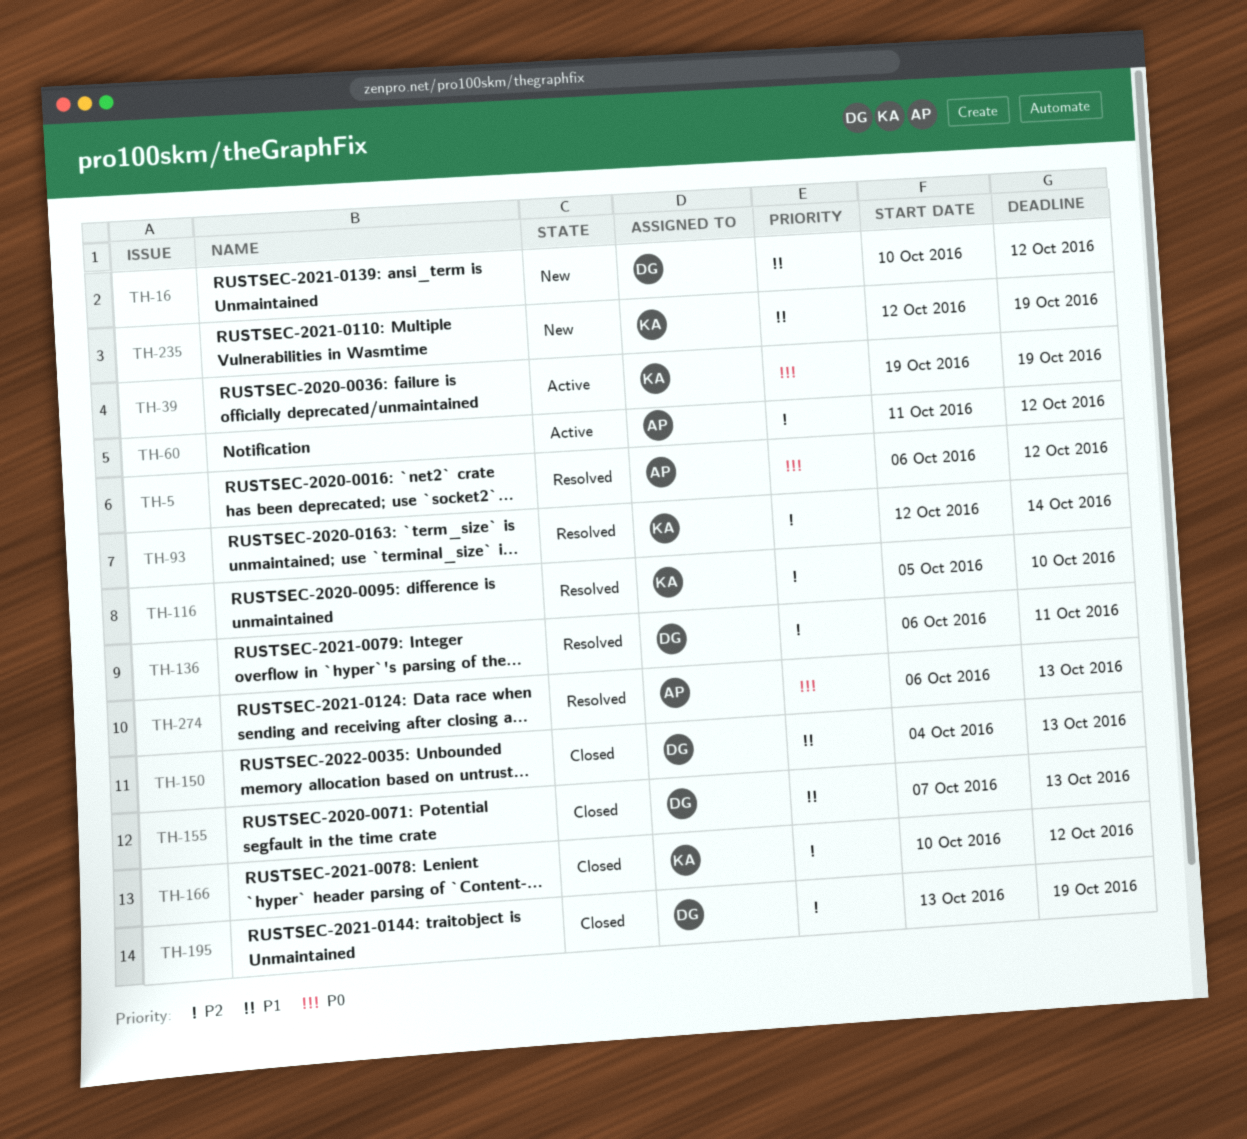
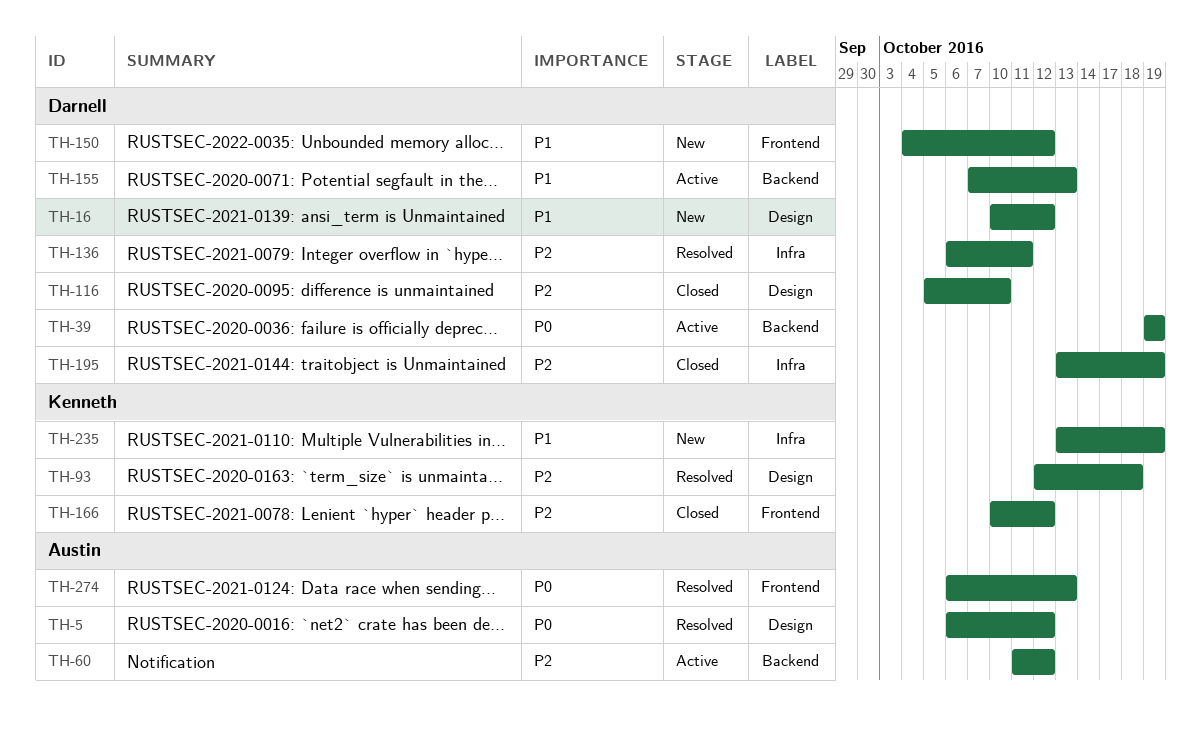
TH-39, owner: Kenneth -> Darnell
TH-93, due: Oct 14 -> Oct 18
TH-116, status: Resolved -> Closed
TH-116, owner: Kenneth -> Darnell
TH-150, status: Closed -> New
TH-150, due: Oct 13 -> Oct 12
TH-155, status: Closed -> Active
TH-235, start: Oct 12 -> Oct 13

